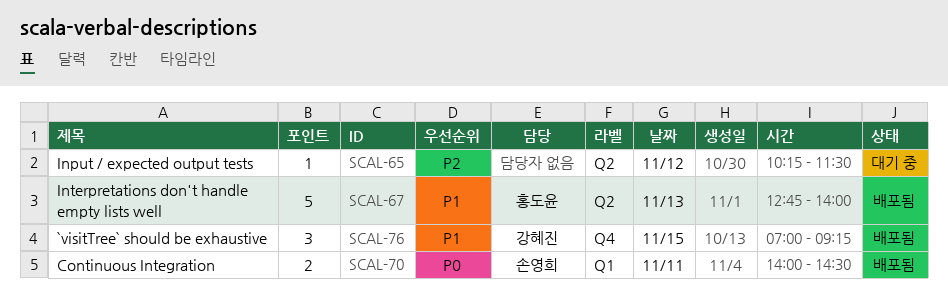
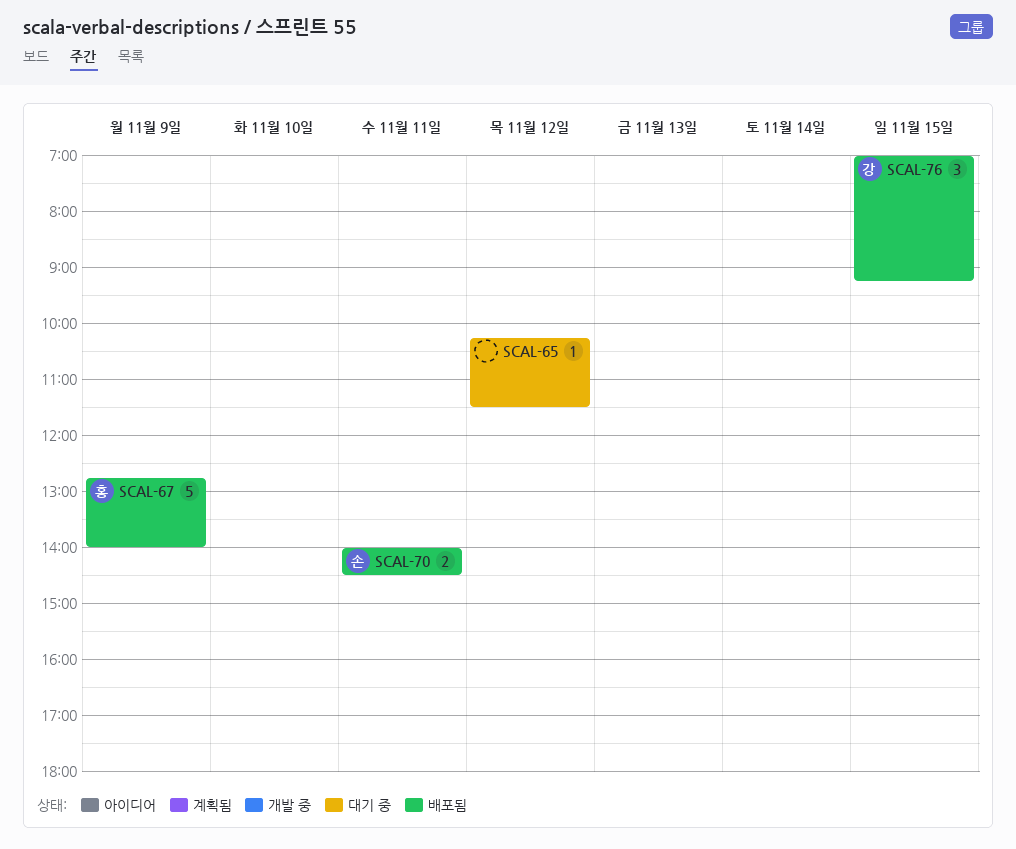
SCAL-67, day: Nov 13 -> Nov 9

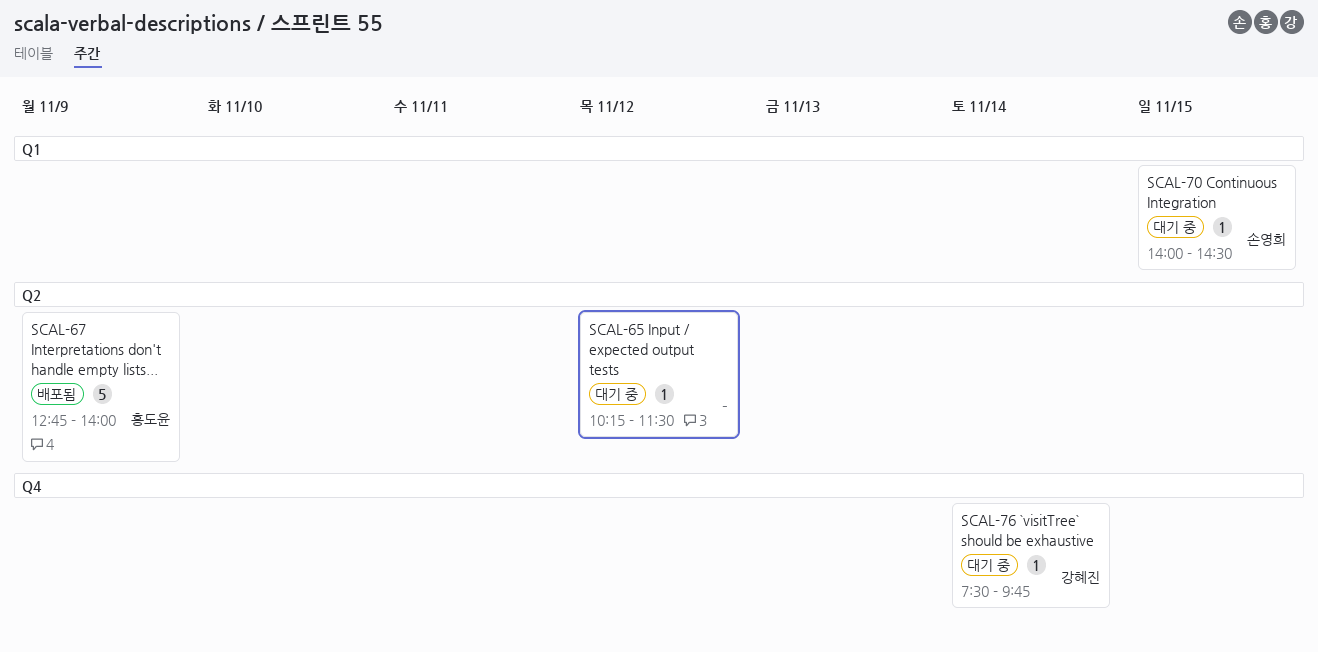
SCAL-70, status: 배포됨 -> 대기 중
SCAL-70, estimate: 2 -> 1
SCAL-70, day: Nov 11 -> Nov 15
SCAL-76, status: 배포됨 -> 대기 중
SCAL-76, estimate: 3 -> 1
SCAL-76, day: Nov 15 -> Nov 14
SCAL-76, begins: 07:00 -> 07:30
SCAL-76, ends: 09:15 -> 09:45

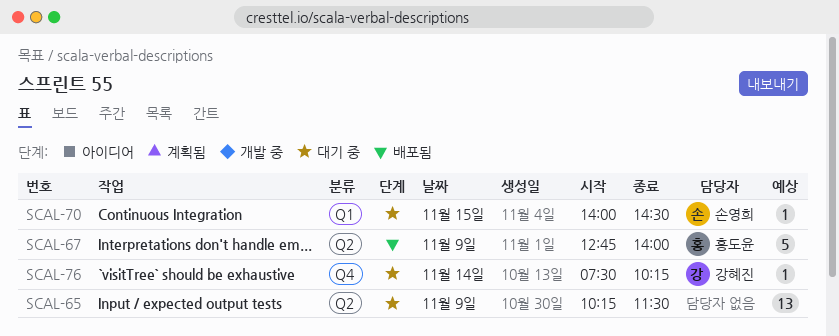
SCAL-65, estimate: 1 -> 13
SCAL-65, day: Nov 12 -> Nov 9
SCAL-76, ends: 09:45 -> 10:15

